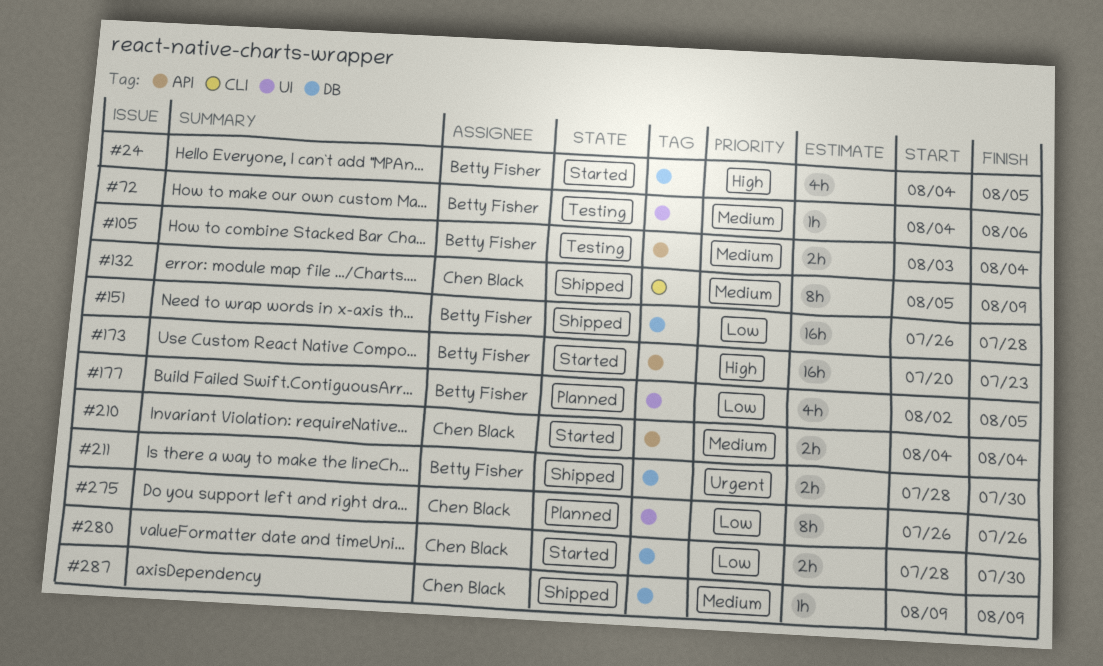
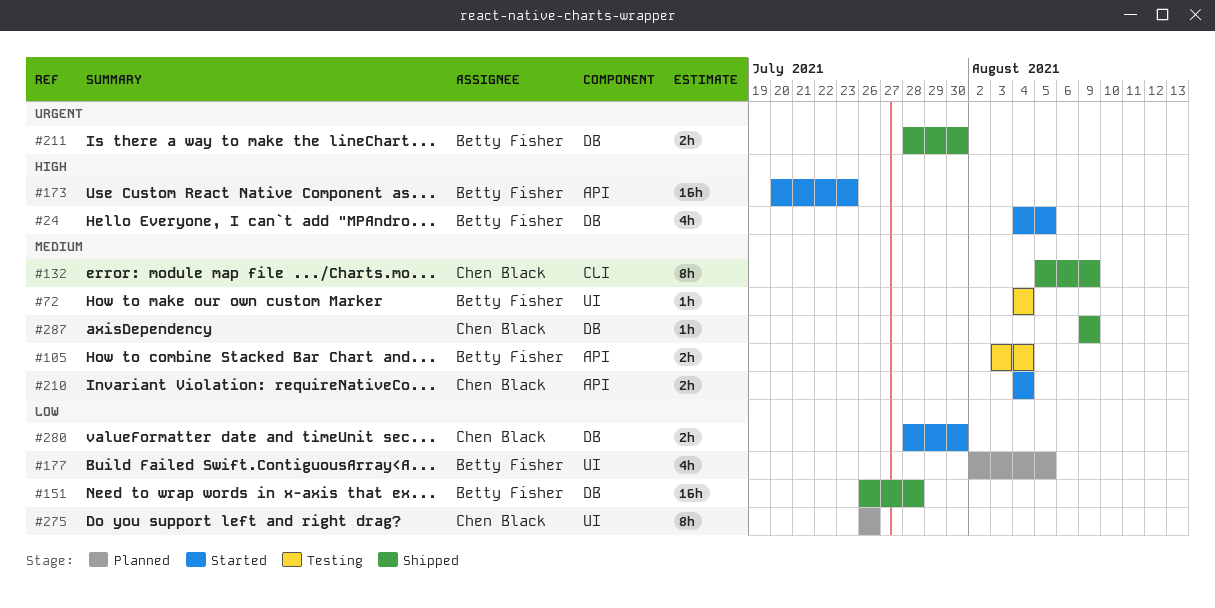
#72, due: Aug 6 -> Aug 4

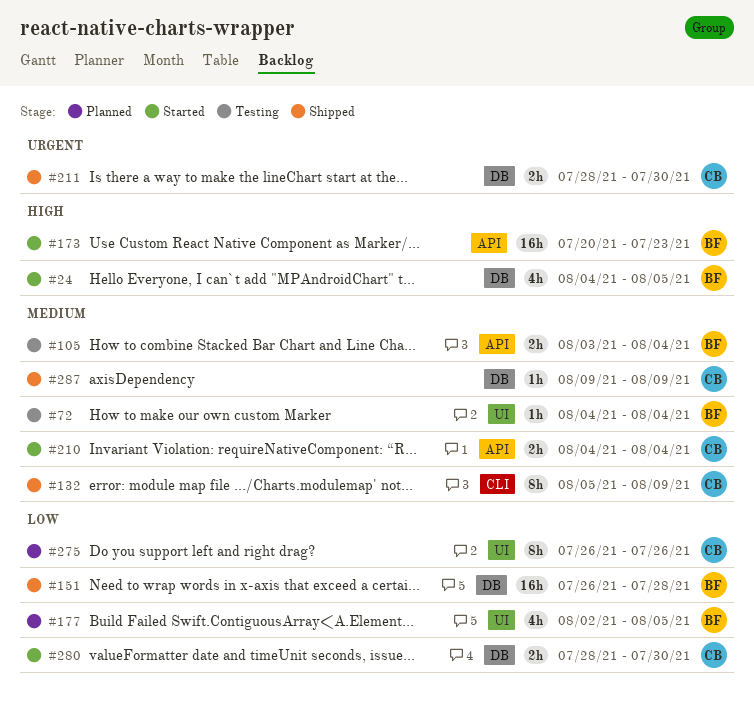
#211, owner: Betty Fisher -> Chen Black

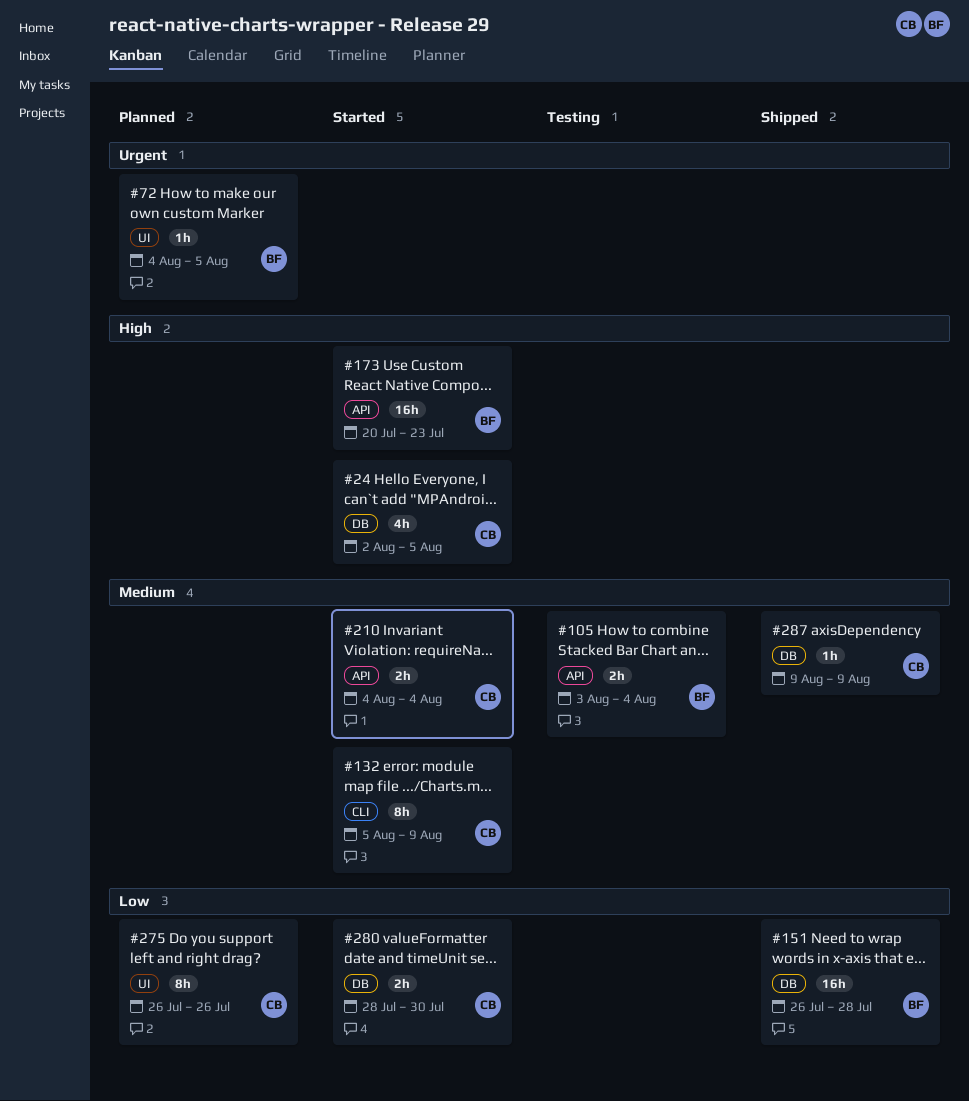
#24, owner: BF -> CB
#24, start: Aug 4 -> Aug 2
#72, status: Testing -> Planned
#72, priority: Medium -> Urgent
#72, due: Aug 4 -> Aug 5
#132, status: Shipped -> Started
#177: present -> none
#211: present -> none

